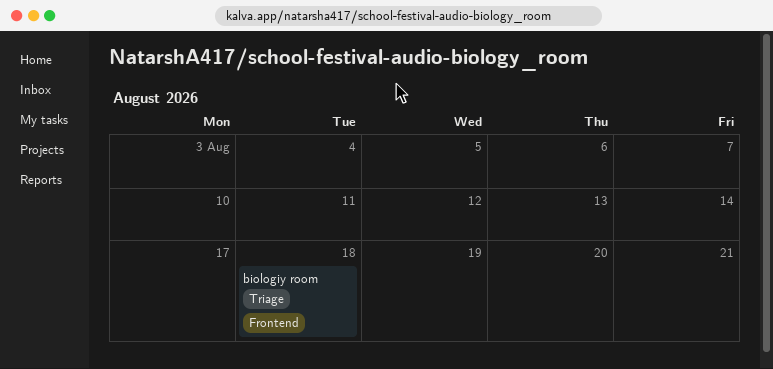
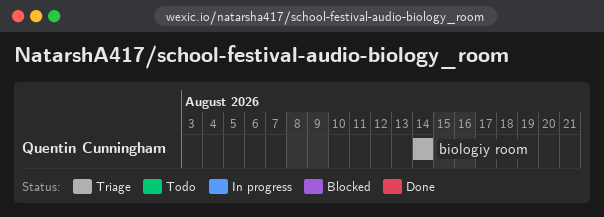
biologiy room, due: Aug 18 -> Aug 14

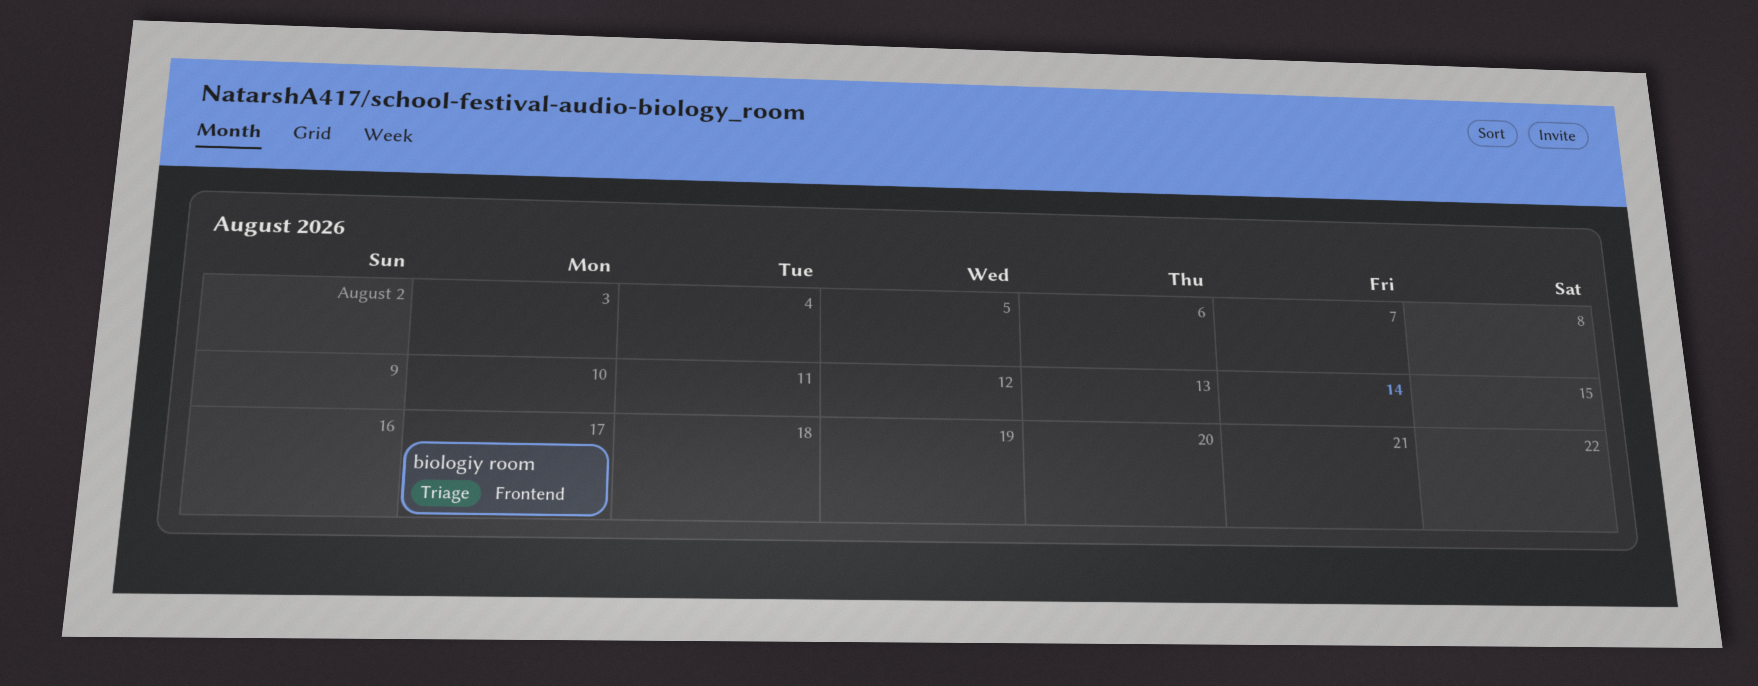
biologiy room, due: Aug 14 -> Aug 17

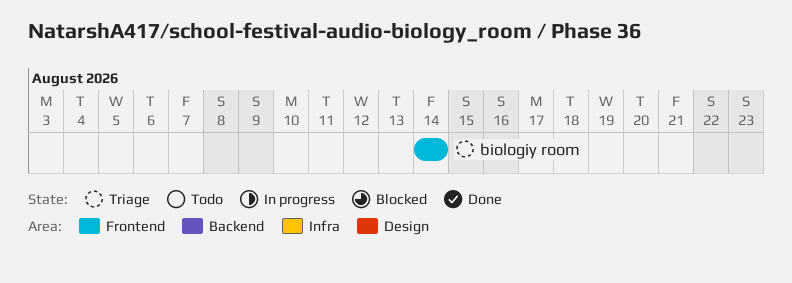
biologiy room, due: Aug 17 -> Aug 14

